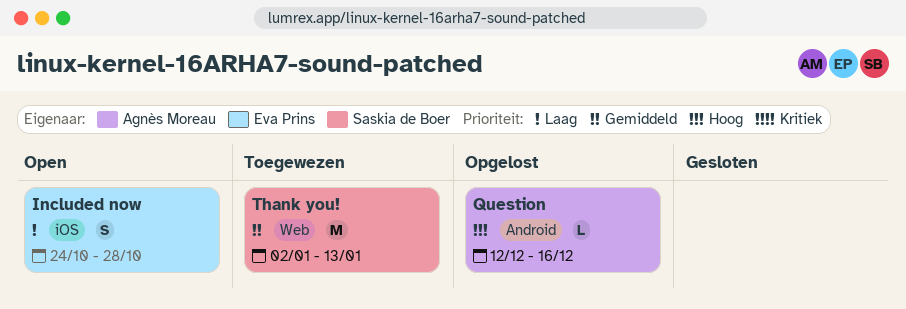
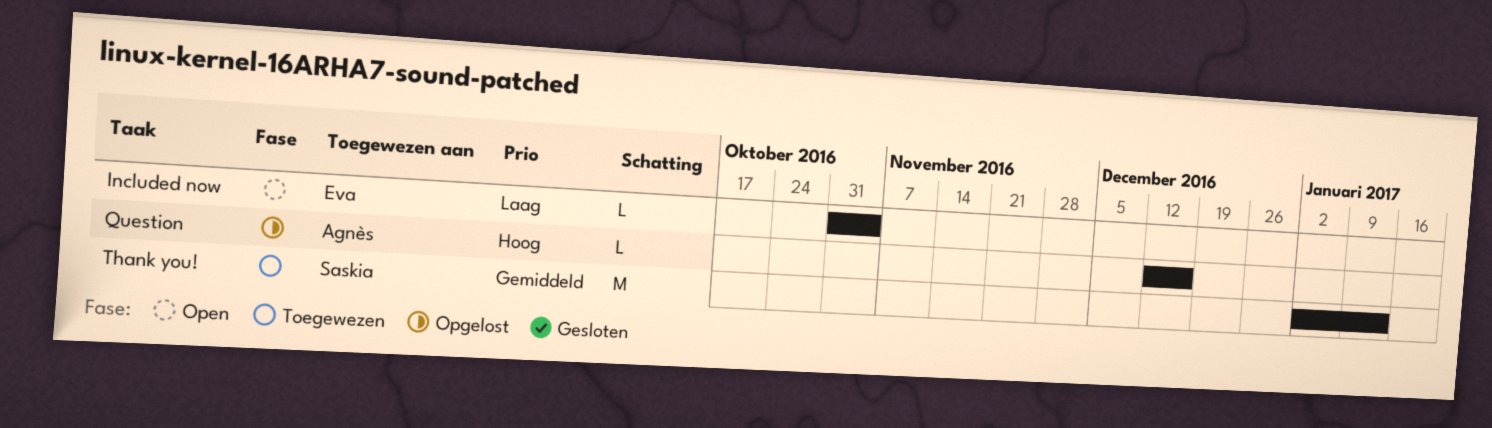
Included now, estimate: S -> L
Included now, start: Oct 24 -> Oct 31
Included now, due: Oct 28 -> Nov 4

